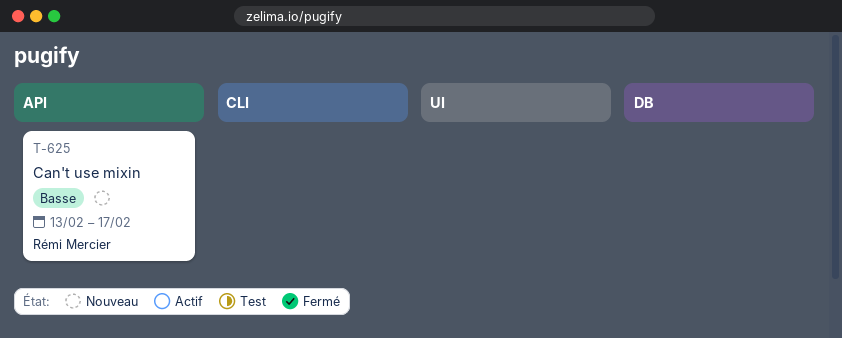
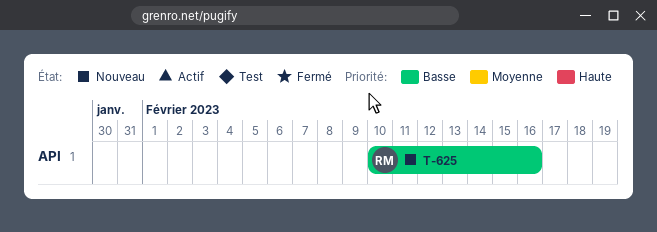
T-625, start: Feb 13 -> Feb 10
T-625, due: Feb 17 -> Feb 16

